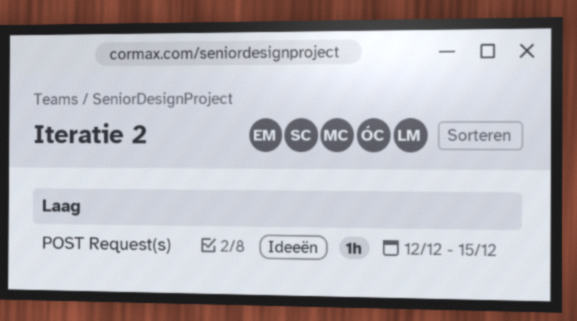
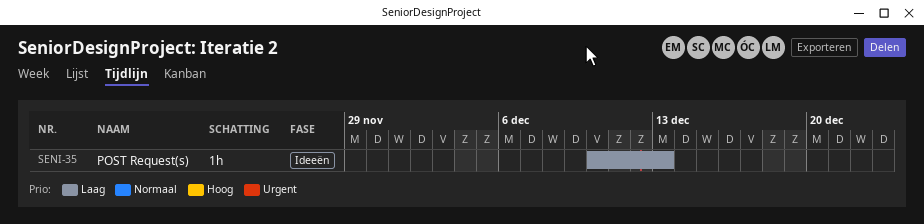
POST Request(s), start: Dec 12 -> Dec 10
POST Request(s), due: Dec 15 -> Dec 13

